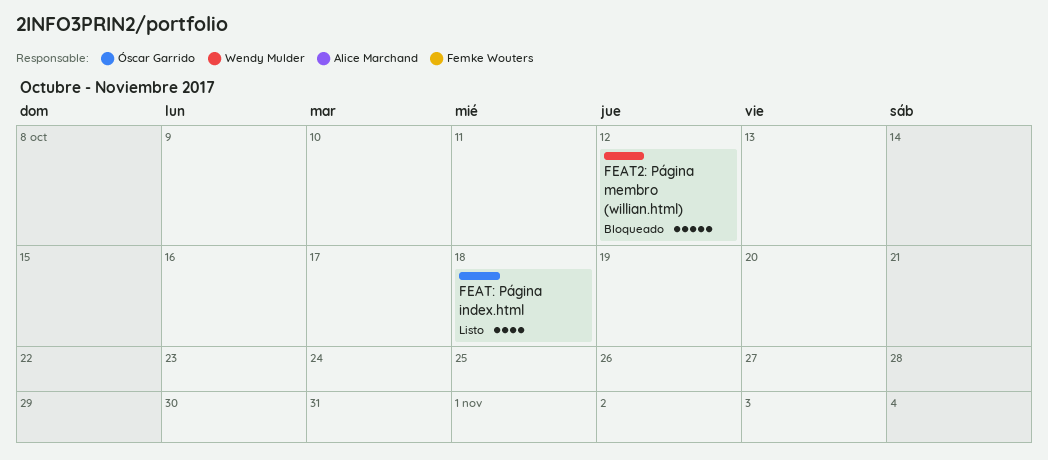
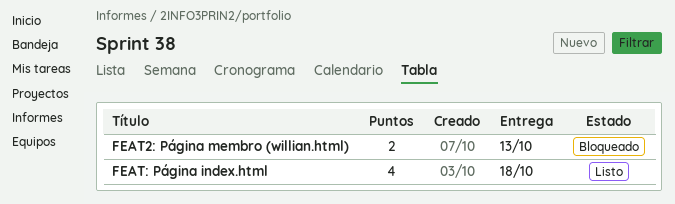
FEAT2: Página membro (willian.html), estimate: 5 -> 2
FEAT2: Página membro (willian.html), due: Oct 12 -> Oct 13

